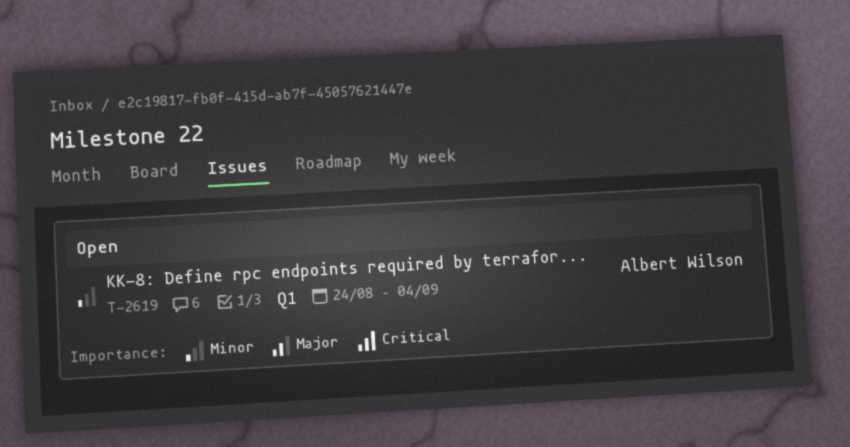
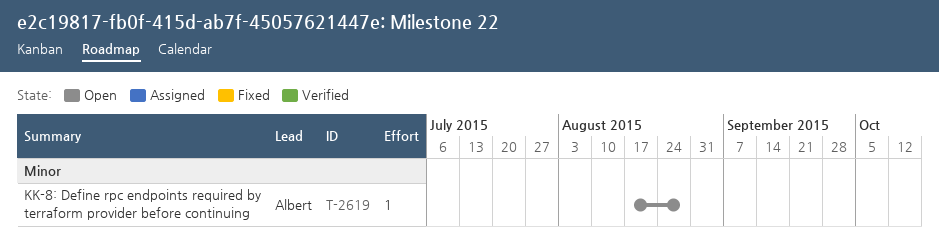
T-2619, start: Aug 24 -> Aug 17
T-2619, due: Sep 4 -> Aug 28

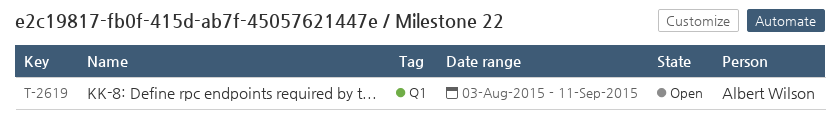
T-2619, start: Aug 17 -> Aug 3
T-2619, due: Aug 28 -> Sep 11

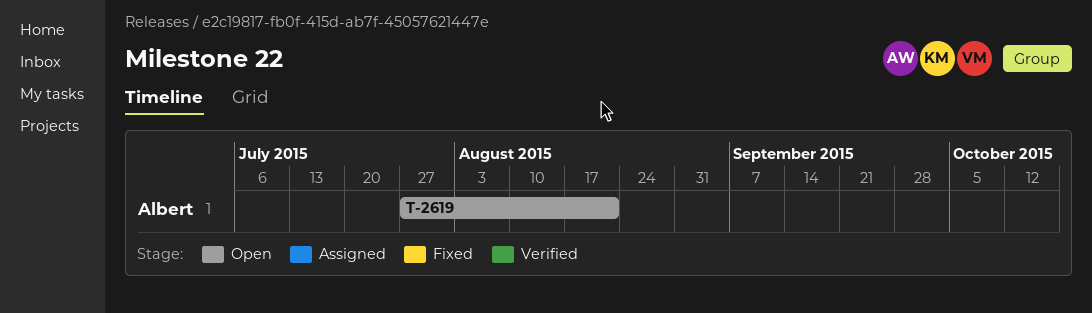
T-2619, start: Aug 3 -> Jul 27
T-2619, due: Sep 11 -> Aug 21

